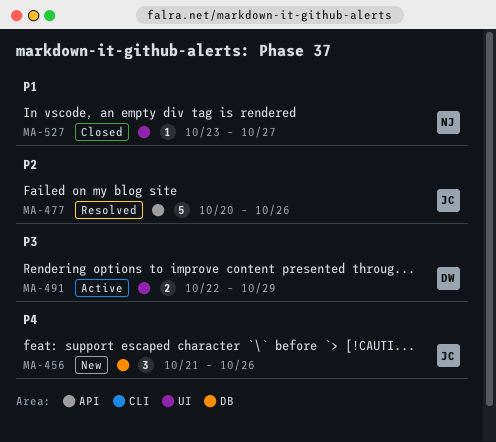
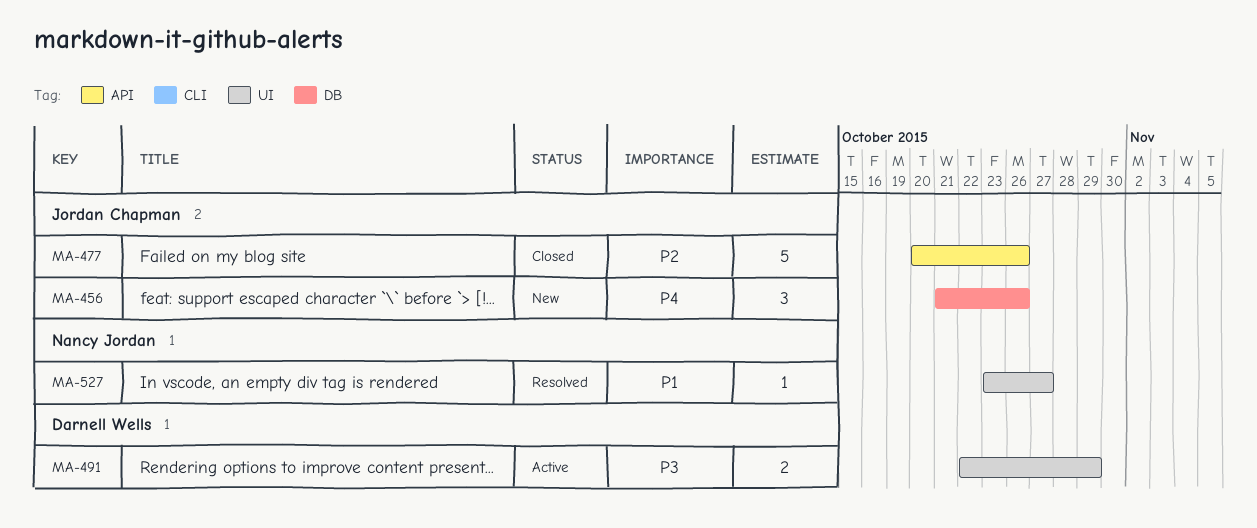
MA-477, status: Resolved -> Closed
MA-527, status: Closed -> Resolved

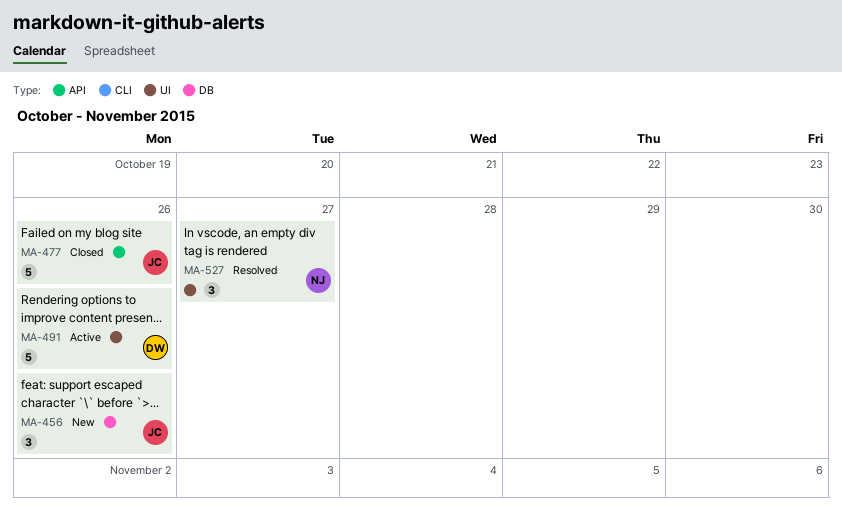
MA-491, estimate: 2 -> 5
MA-491, due: Oct 29 -> Oct 26
MA-527, estimate: 1 -> 3

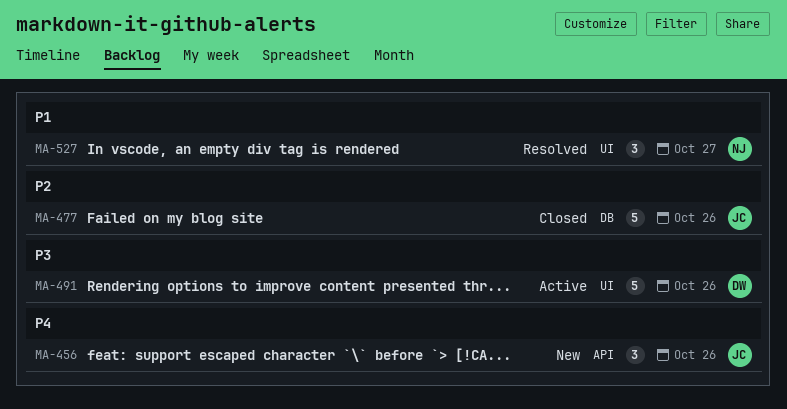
MA-456, label: DB -> API
MA-477, label: API -> DB

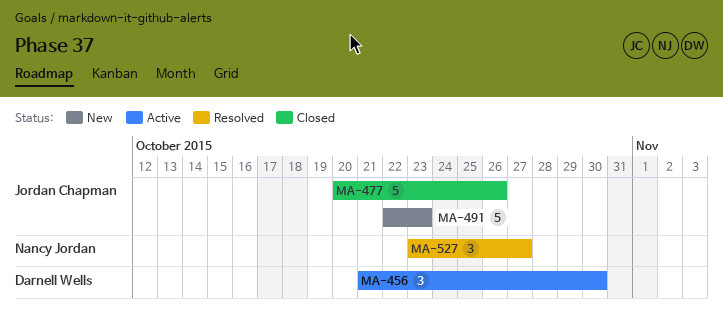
MA-456, status: New -> Active
MA-456, owner: Jordan Chapman -> Darnell Wells
MA-456, due: Oct 26 -> Oct 30
MA-491, status: Active -> New
MA-491, owner: Darnell Wells -> Jordan Chapman
MA-491, due: Oct 26 -> Oct 23

